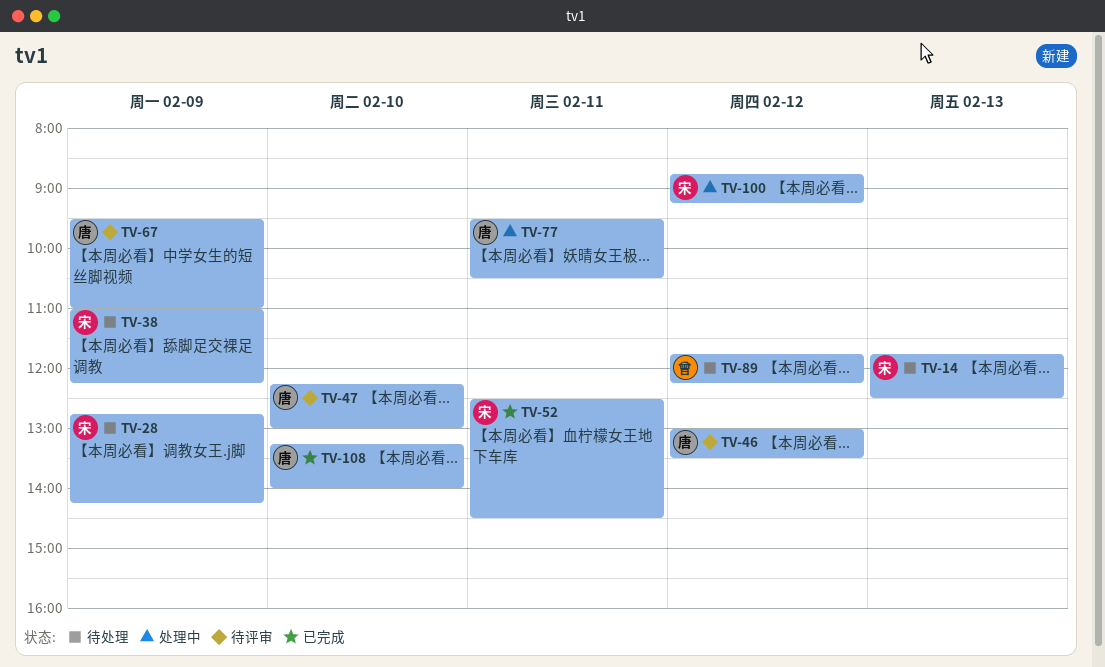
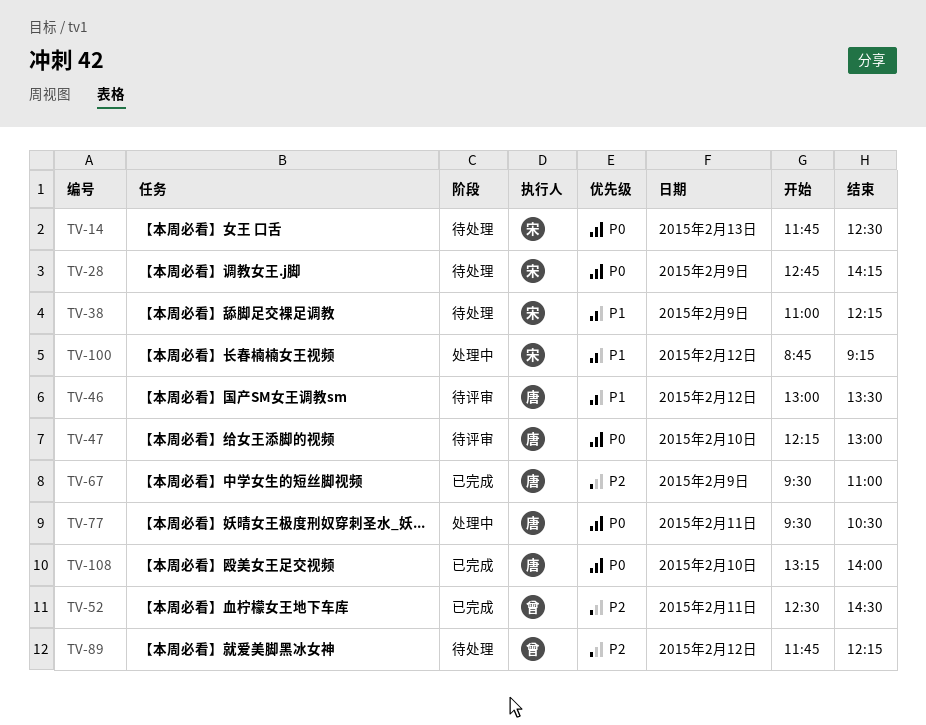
TV-52, owner: 宋 -> 曾
TV-67, status: 待评审 -> 已完成

